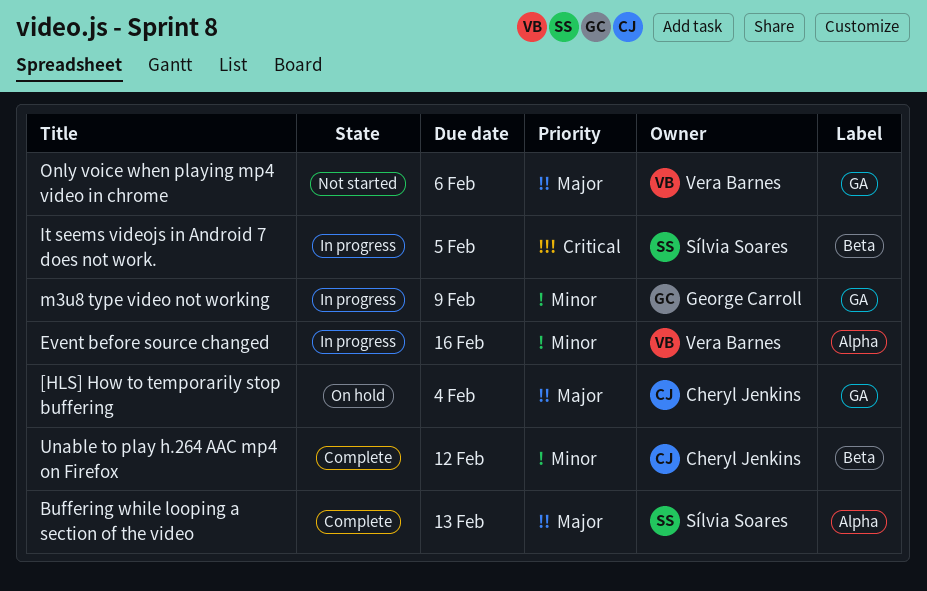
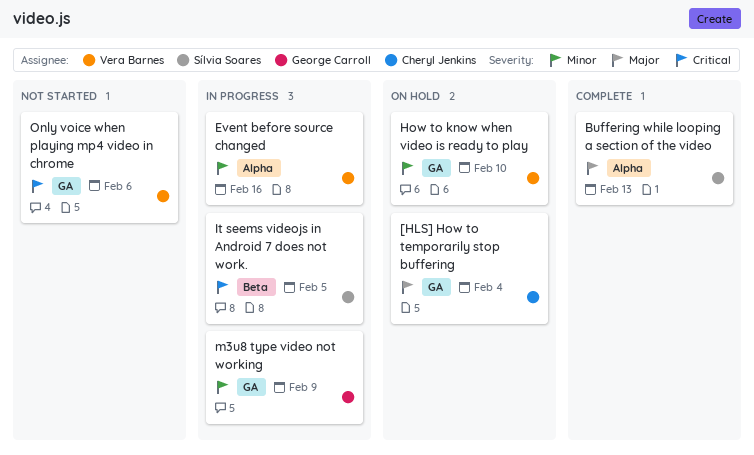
How to know when video is ready to play: none -> present
Only voice when playing mp4 video in chrome, priority: Major -> Critical
Unable to play h.264 AAC mp4 on Firefox: present -> none

